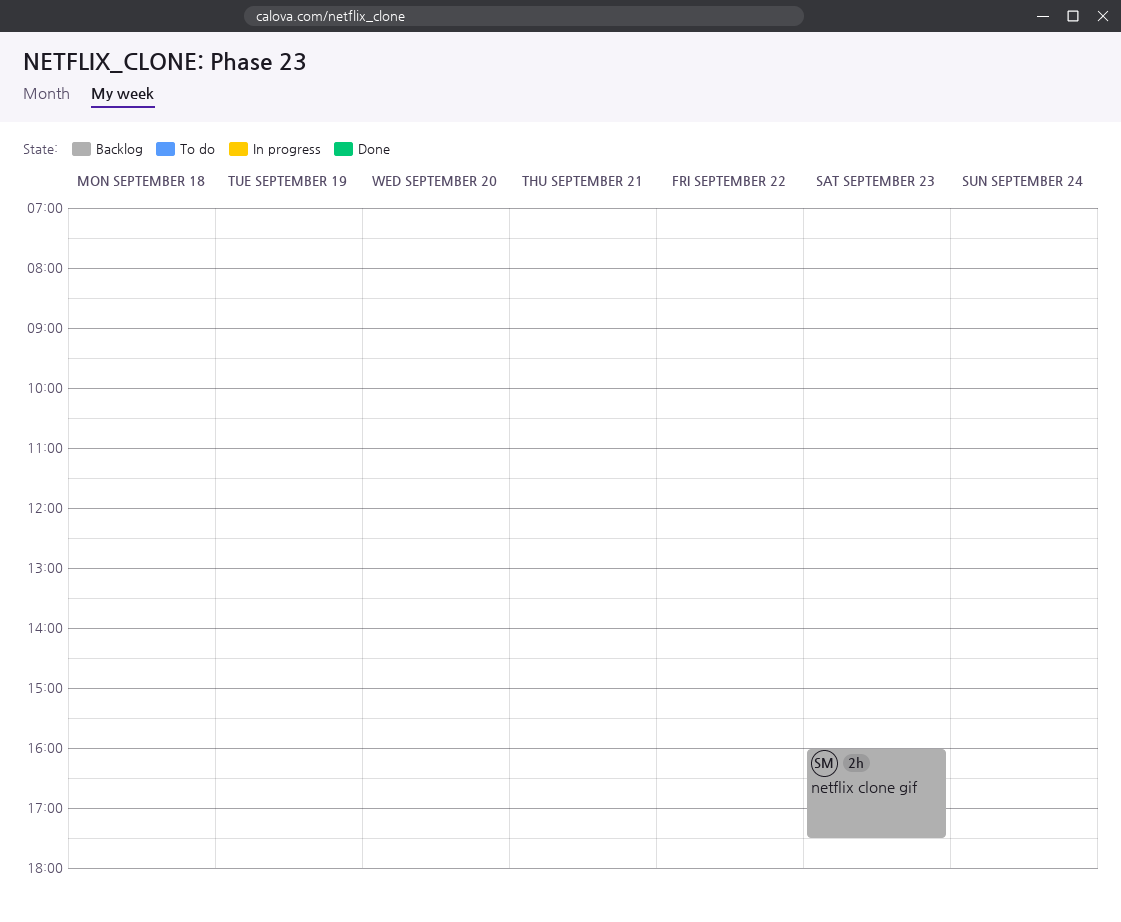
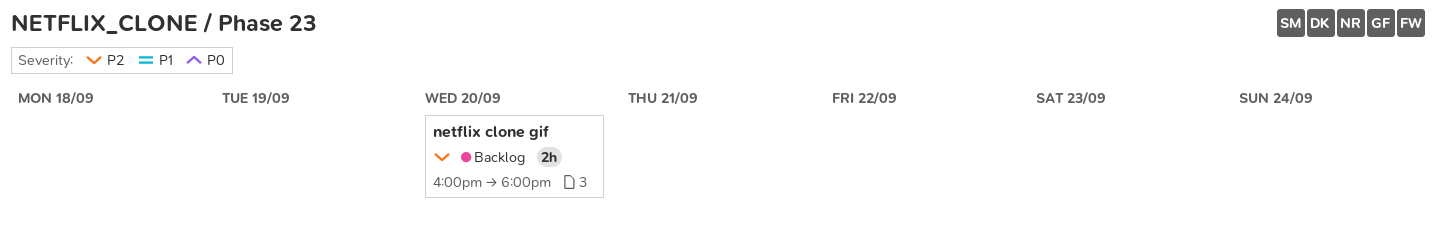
netflix clone gif, day: Sep 23 -> Sep 20
netflix clone gif, ends: 17:30 -> 18:00

